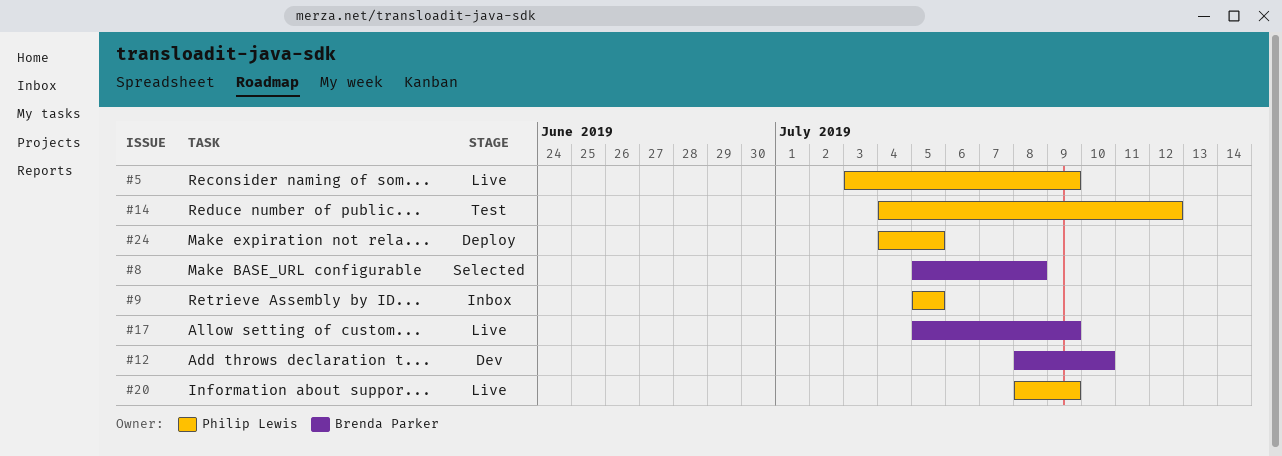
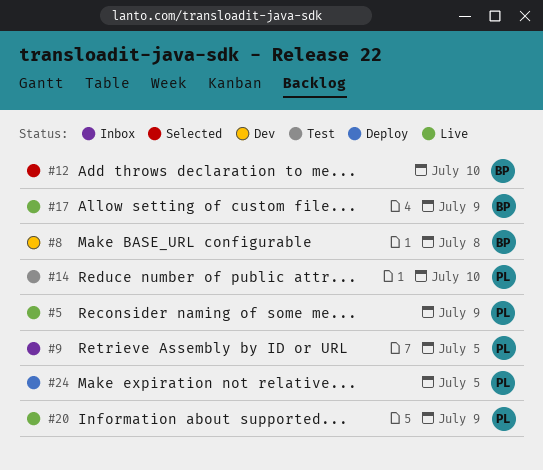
#8, status: Selected -> Dev
#12, status: Dev -> Selected
#14, due: Jul 12 -> Jul 10

